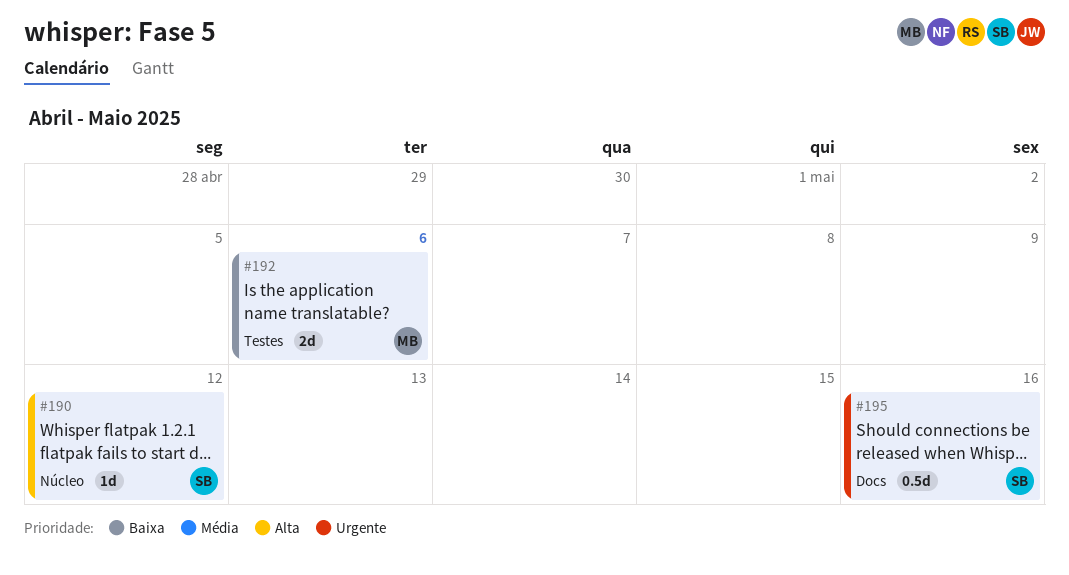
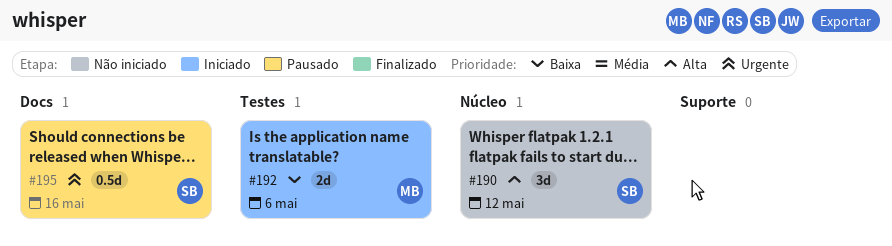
#190, estimate: 1d -> 3d

